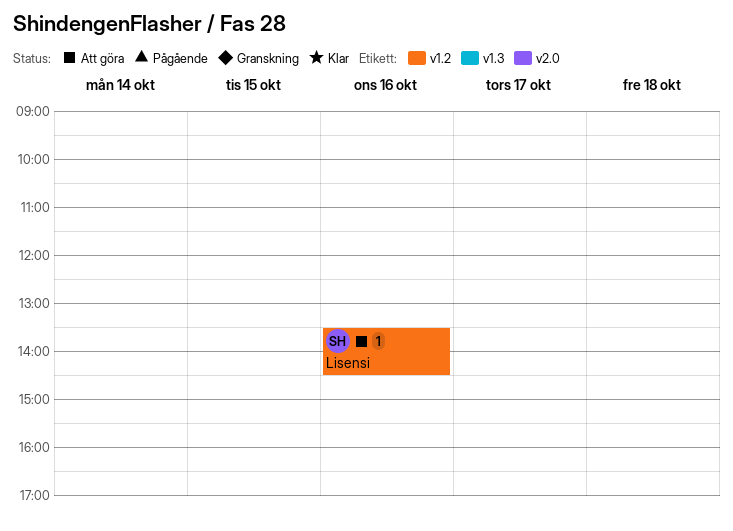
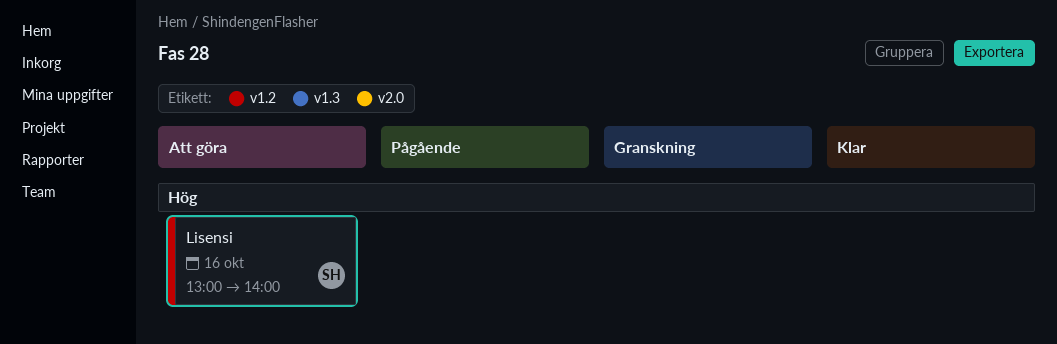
Lisensi, begins: 13:30 -> 13:00
Lisensi, ends: 14:30 -> 14:00

